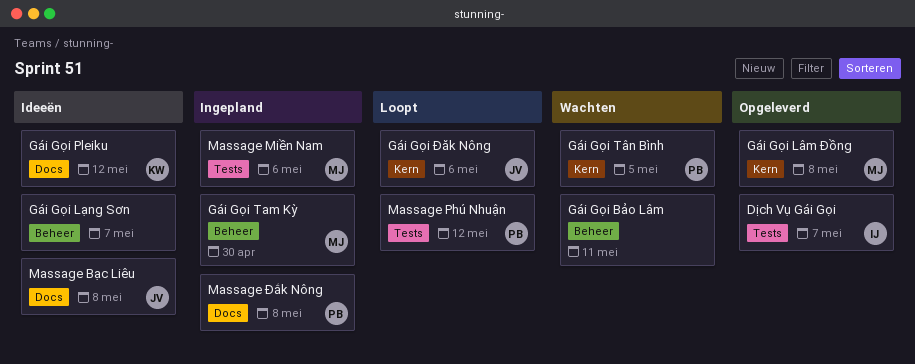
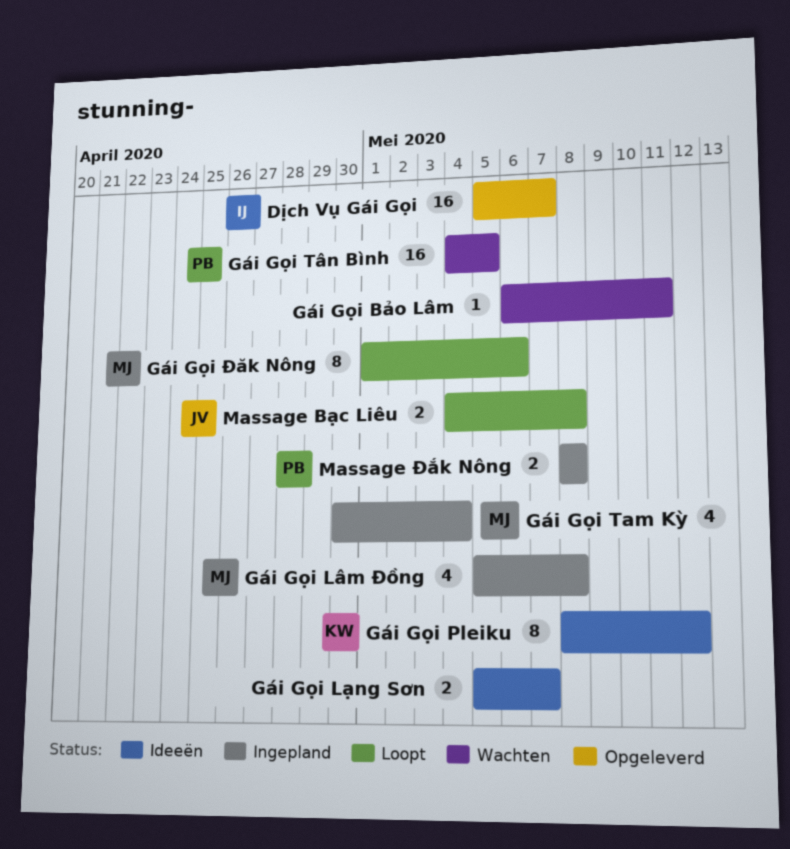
Gái Gọi Lâm Đồng, status: Opgeleverd -> Ingepland
Gái Gọi Tam Kỳ, due: Apr 30 -> May 4
Gái Gọi Đăk Nông, owner: JV -> MJ
Massage Bạc Liêu, status: Ideeën -> Loopt
Massage Miền Nam: present -> none
Massage Phú Nhuận: present -> none

